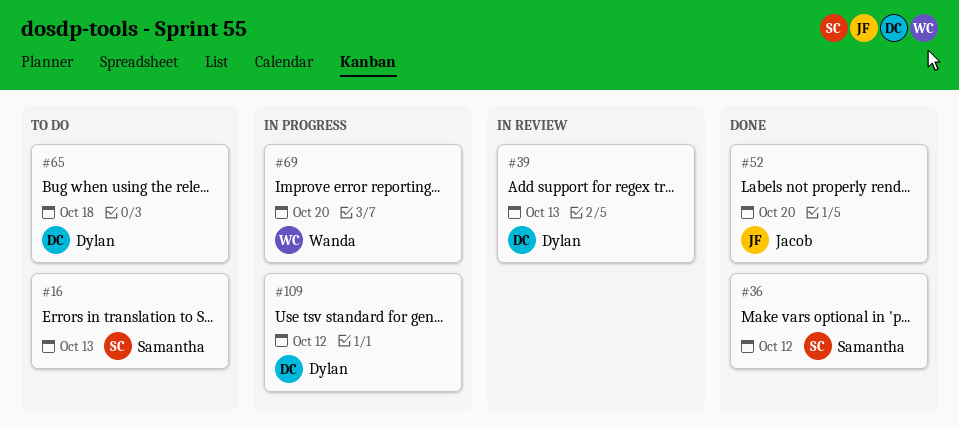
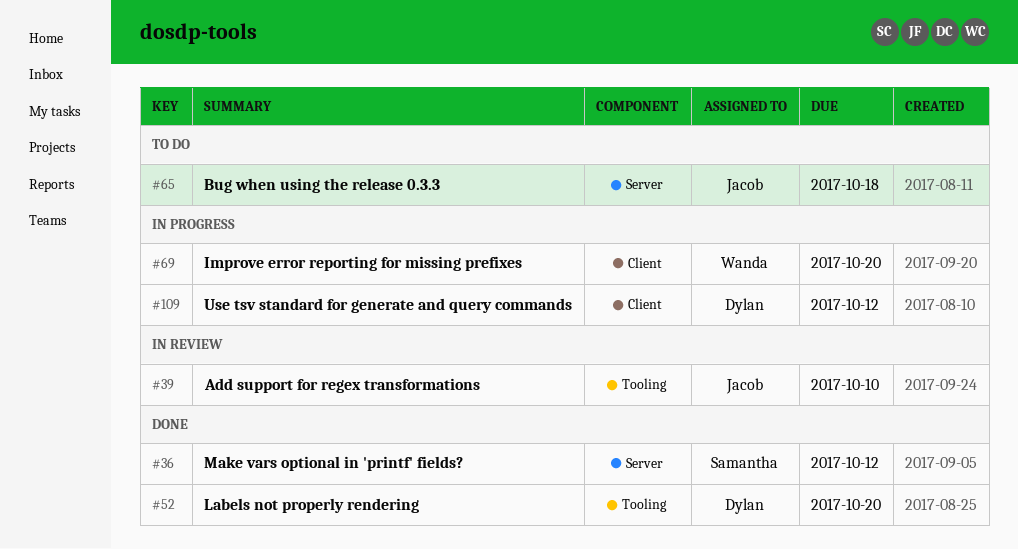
#16: present -> none
#39, owner: Dylan -> Jacob
#39, due: Oct 13 -> Oct 10
#52, owner: Jacob -> Dylan
#65, owner: Dylan -> Jacob

